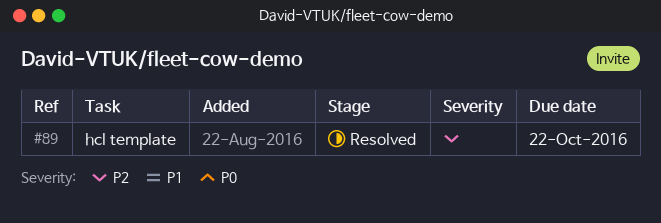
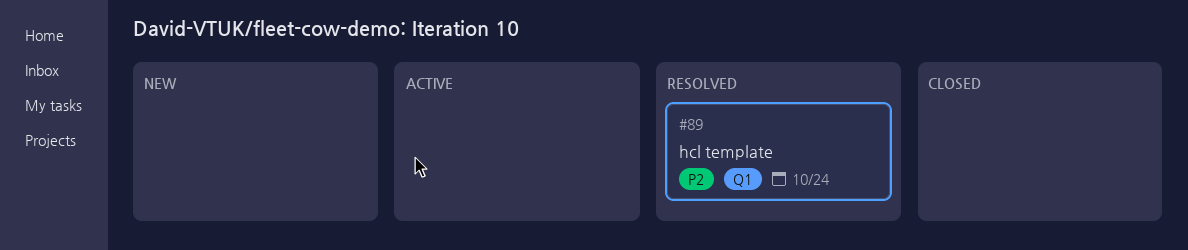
#89, due: Oct 22 -> Oct 24

